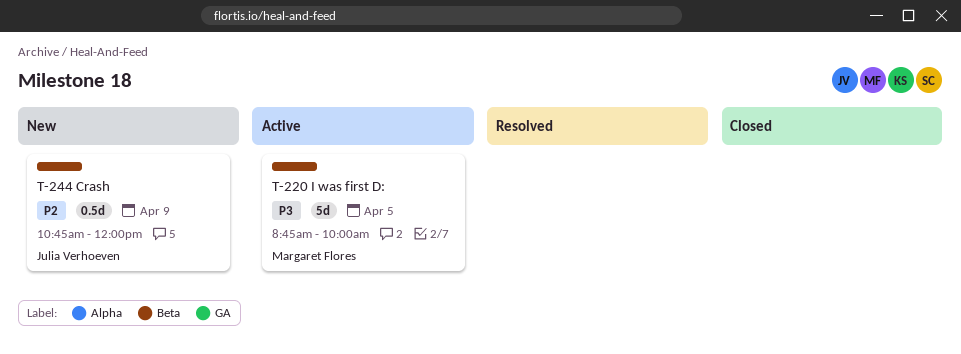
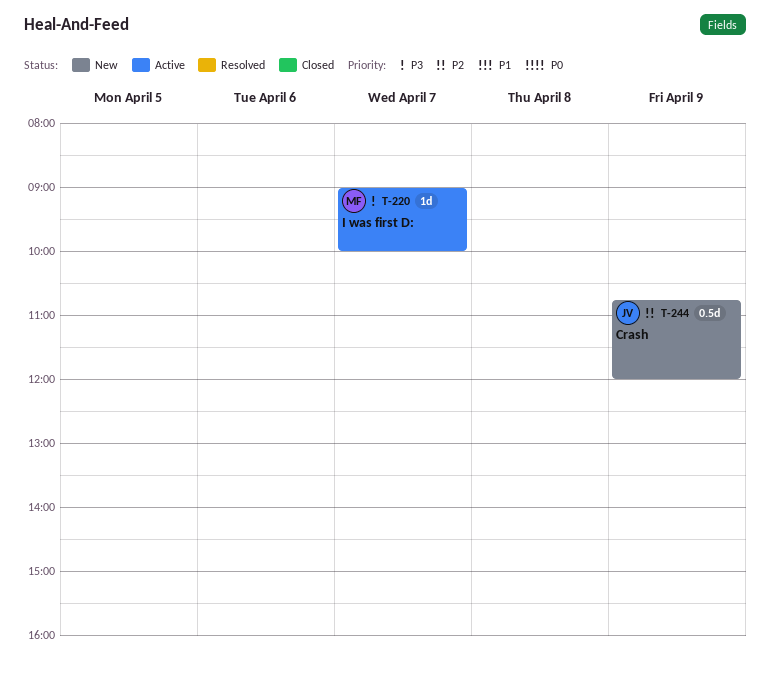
T-220, estimate: 5d -> 1d
T-220, day: Apr 5 -> Apr 7
T-220, begins: 08:45 -> 09:00

